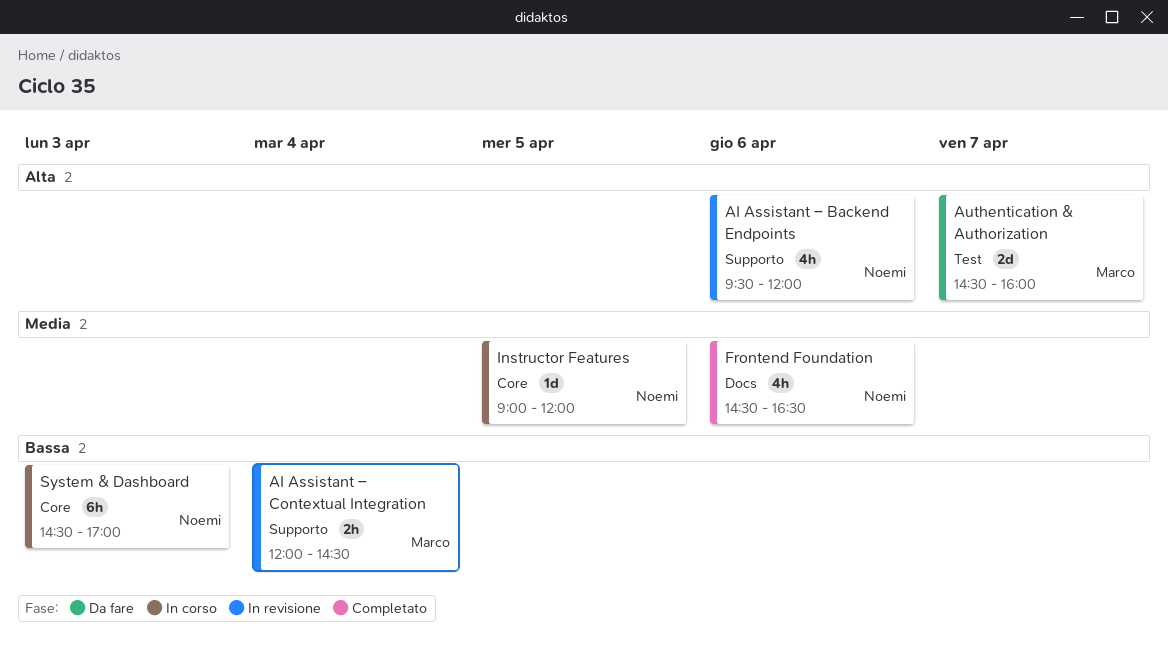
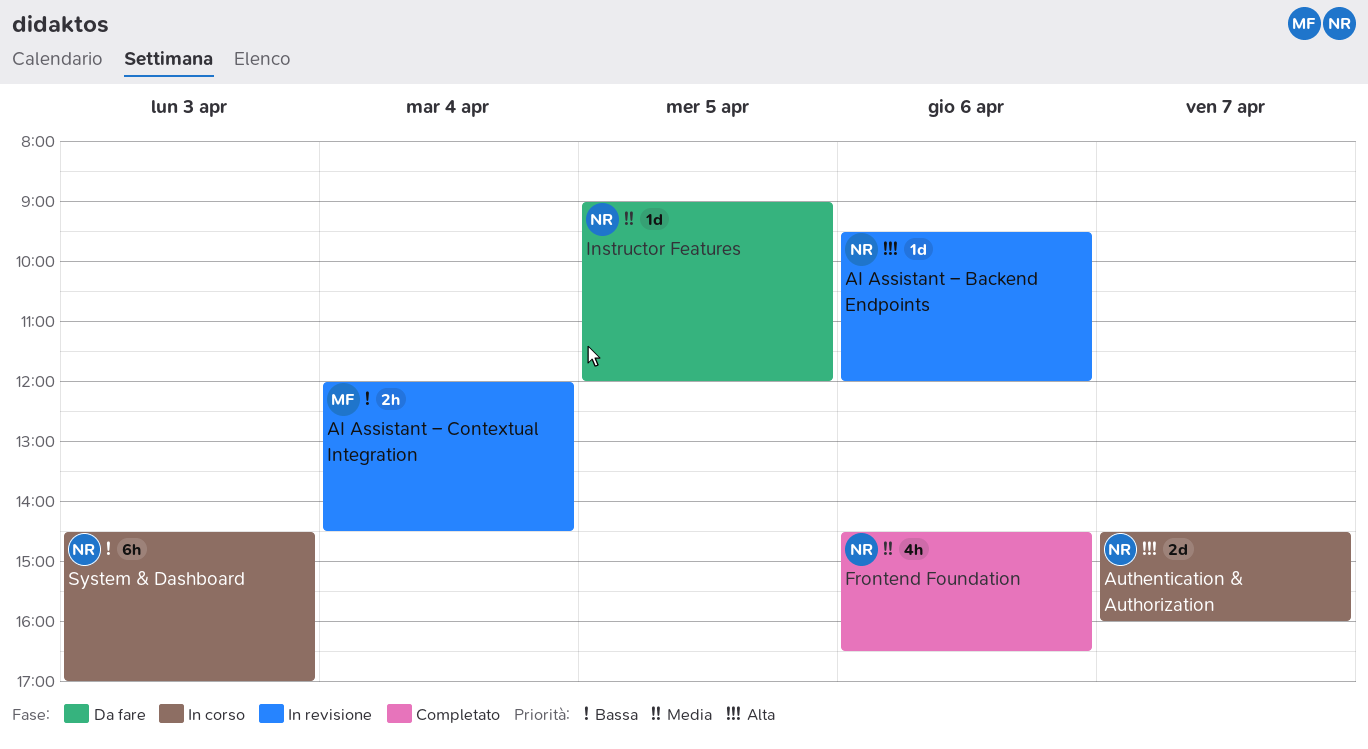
AI Assistant – Backend Endpoints, estimate: 4h -> 1d
Authentication & Authorization, status: Da fare -> In corso
Authentication & Authorization, owner: Marco -> Noemi
Instructor Features, status: In corso -> Da fare

